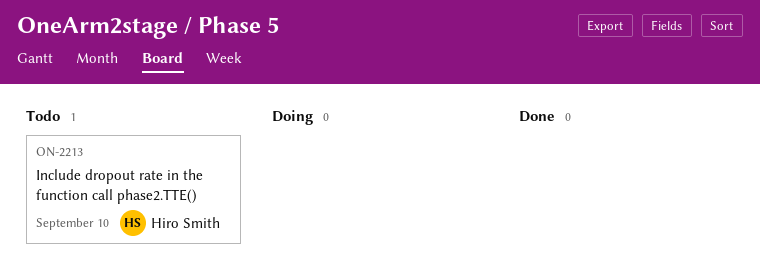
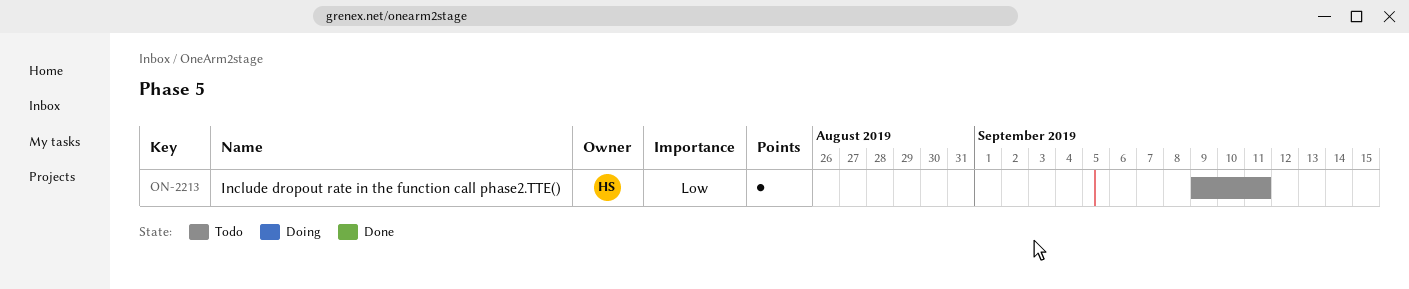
ON-2213, due: Sep 10 -> Sep 11

